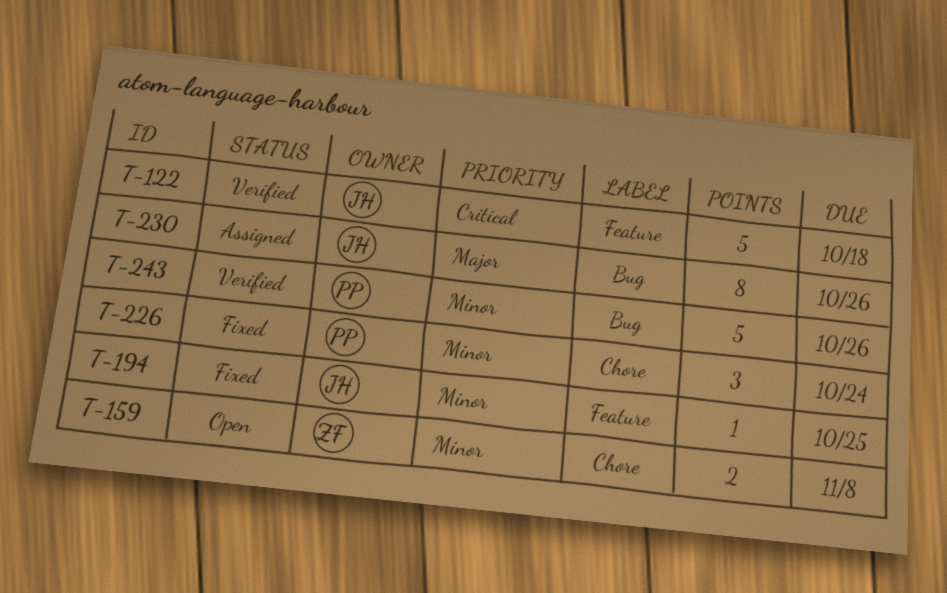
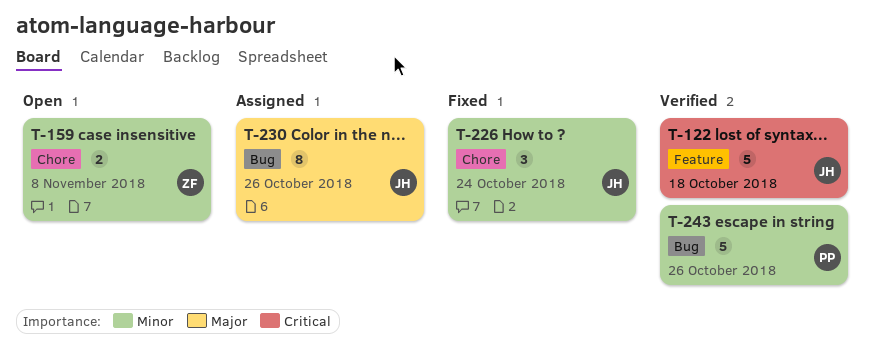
T-194: present -> none
T-226, owner: PP -> JH

